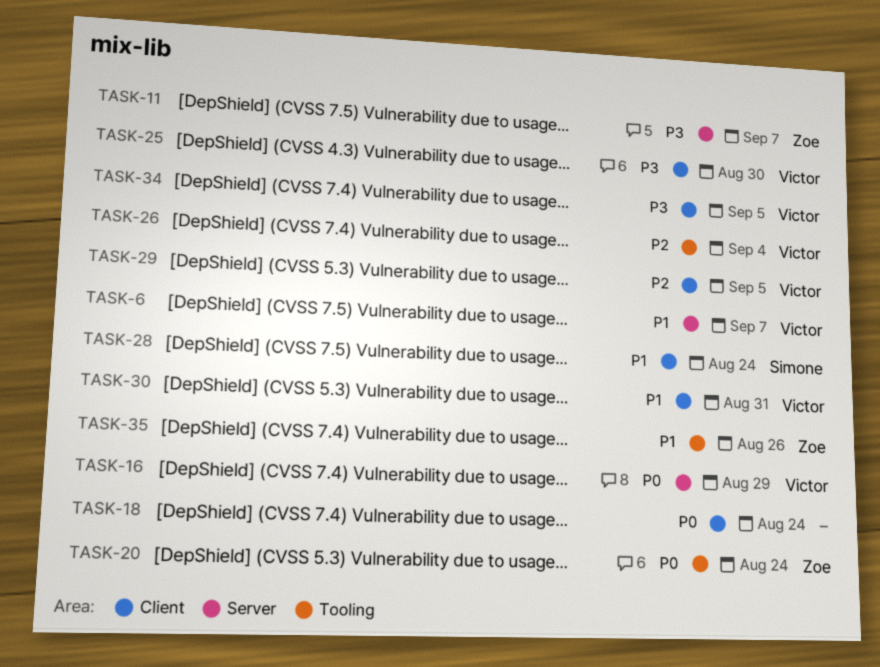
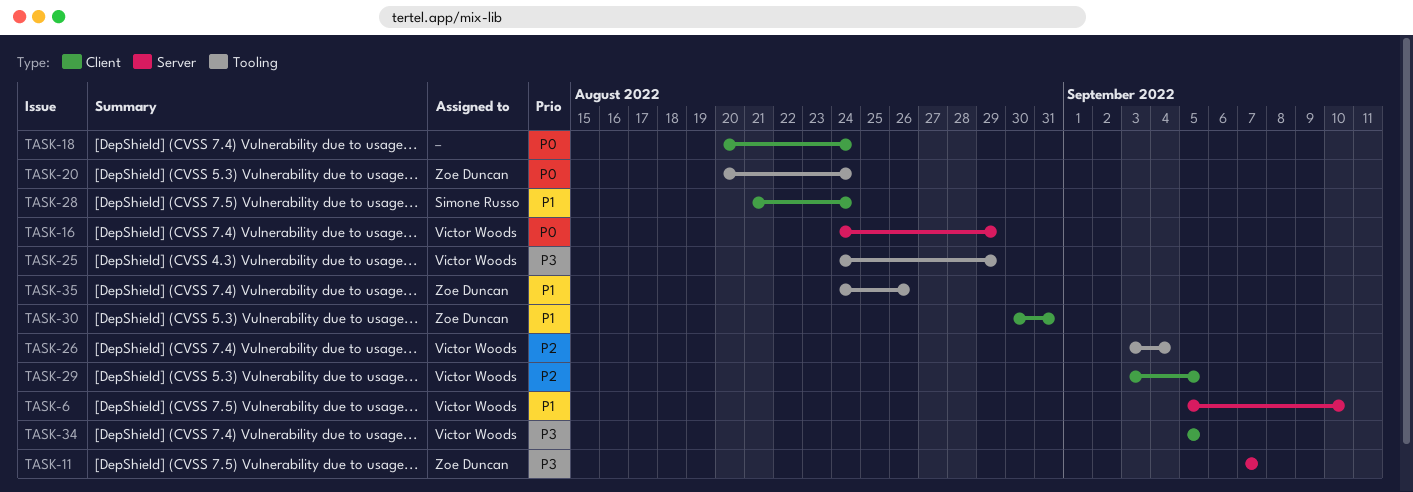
TASK-6, due: Sep 7 -> Sep 10
TASK-25, label: Client -> Tooling
TASK-25, due: Aug 30 -> Aug 29
TASK-30, owner: Victor Woods -> Zoe Duncan

